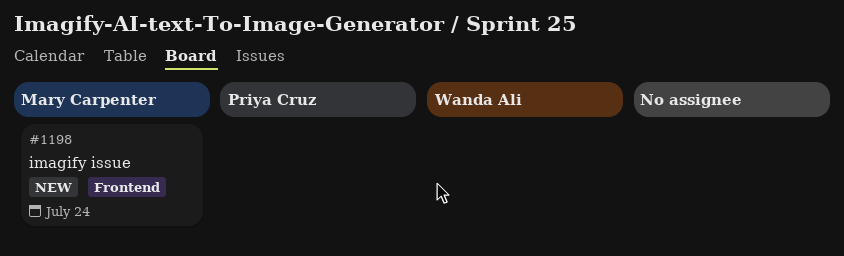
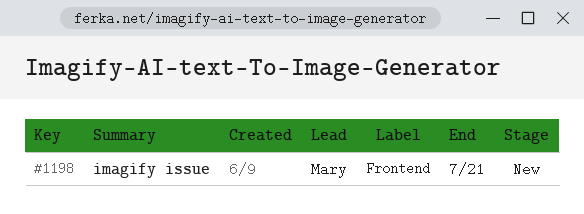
#1198, due: Jul 24 -> Jul 21

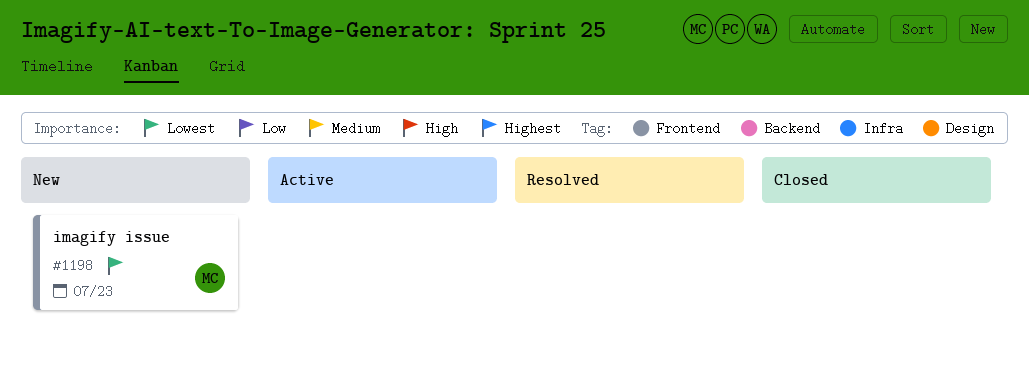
#1198, due: Jul 21 -> Jul 23

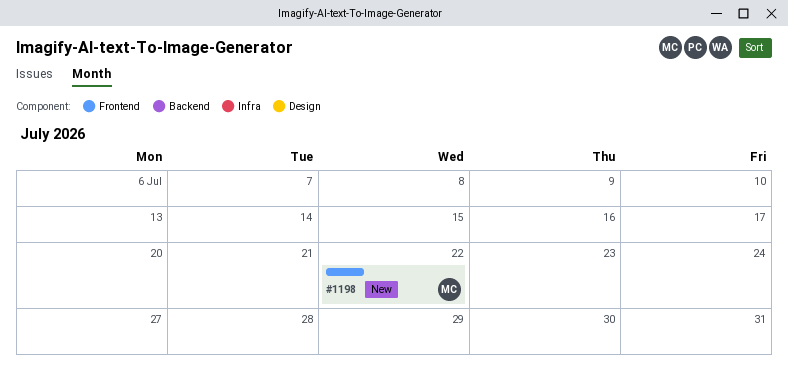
#1198, due: Jul 23 -> Jul 22

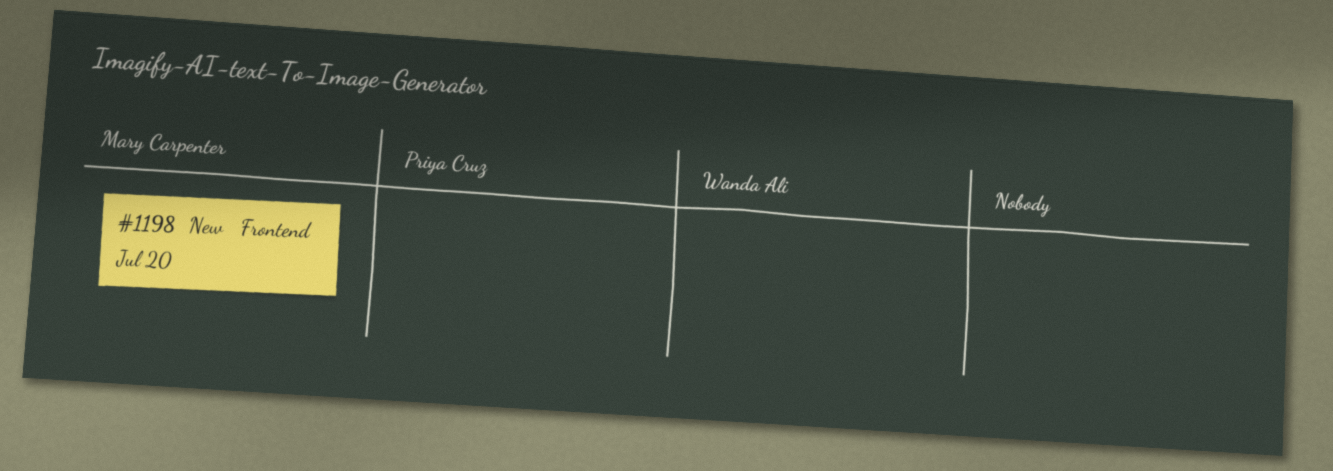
#1198, due: Jul 22 -> Jul 20

